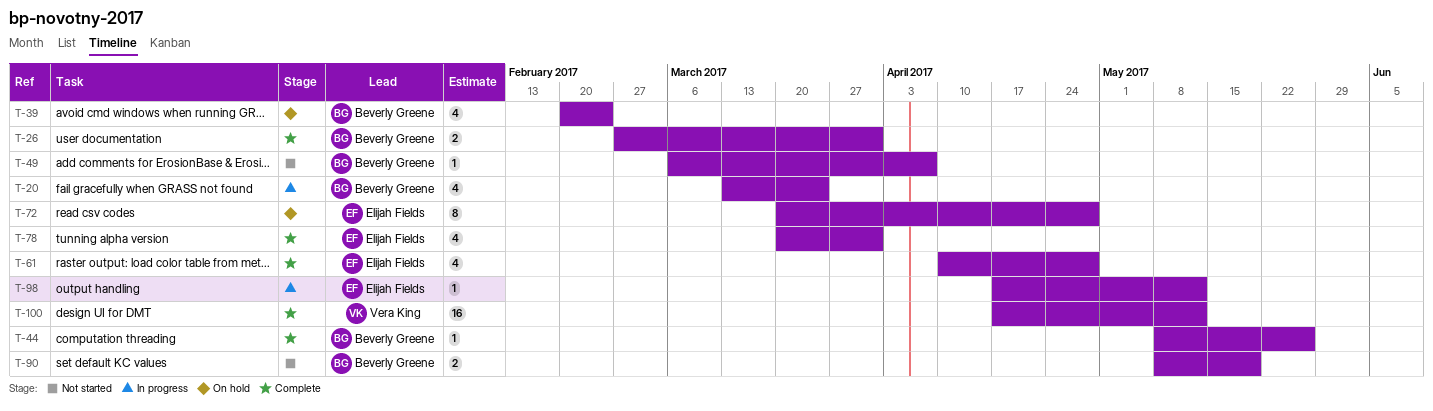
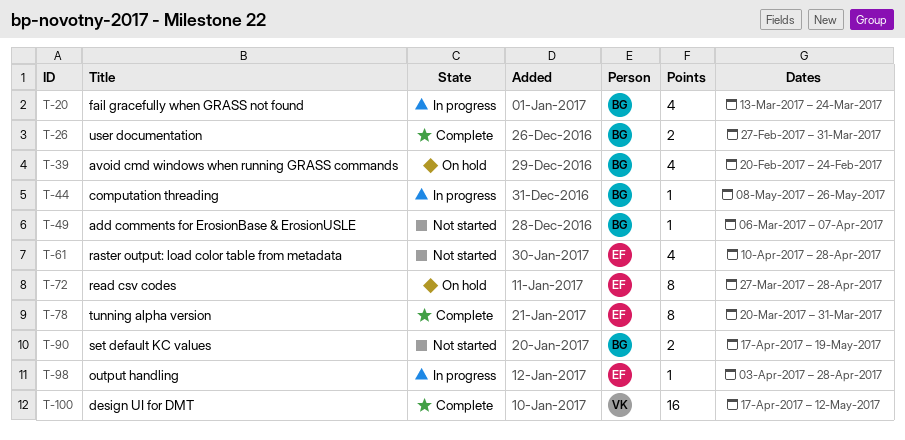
T-44, status: Complete -> In progress
T-61, status: Complete -> Not started
T-72, start: Mar 20 -> Mar 27
T-78, estimate: 4 -> 8
T-90, start: May 8 -> Apr 17
T-98, start: Apr 17 -> Apr 3
T-98, due: May 12 -> Apr 28

